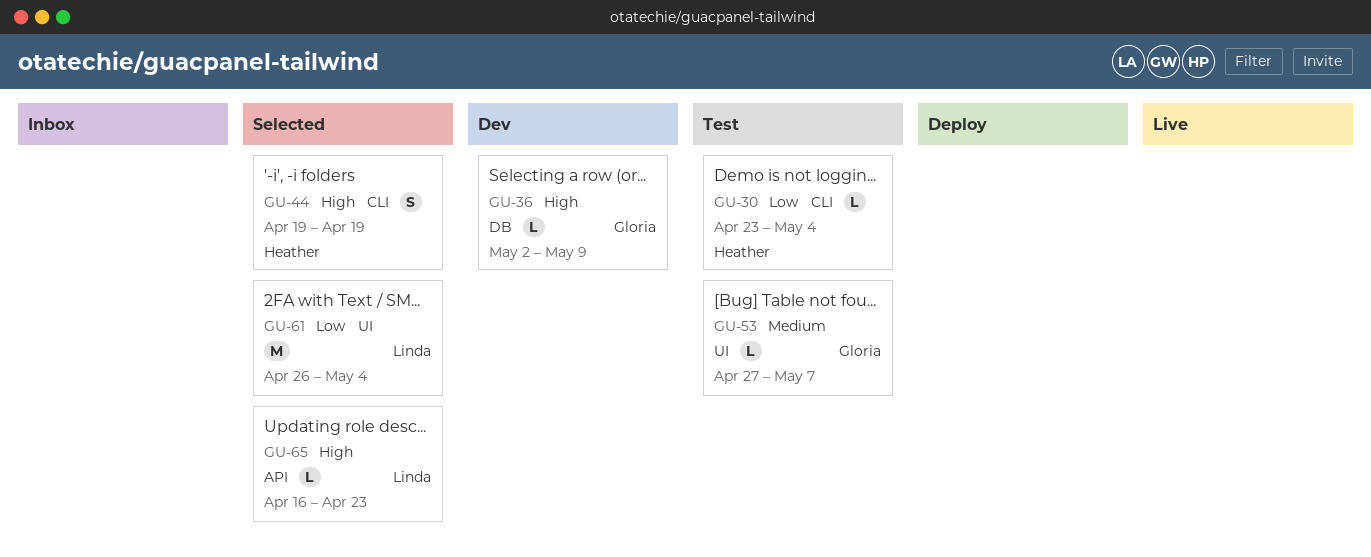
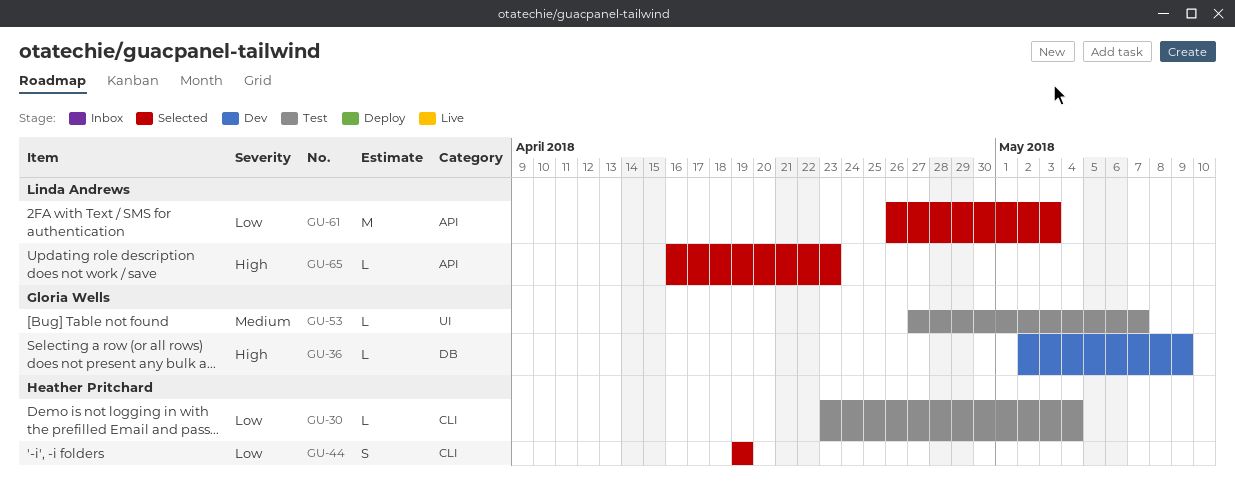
GU-44, priority: High -> Low
GU-61, label: UI -> API
GU-61, due: May 4 -> May 3

